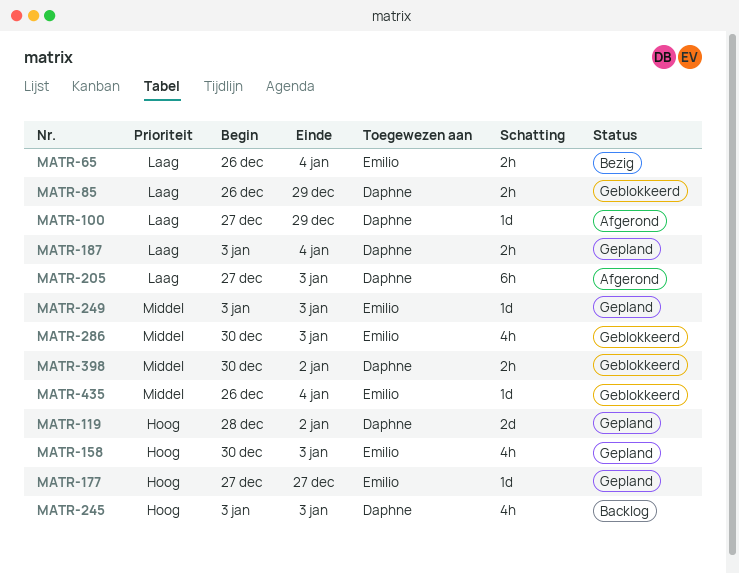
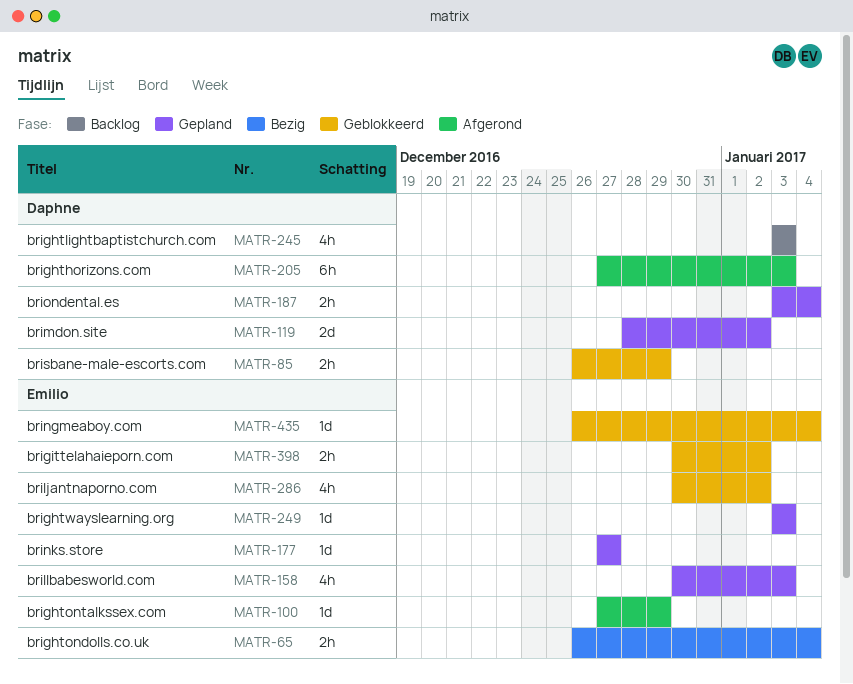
MATR-100, owner: Daphne -> Emilio
MATR-286, due: Jan 3 -> Jan 2
MATR-398, owner: Daphne -> Emilio

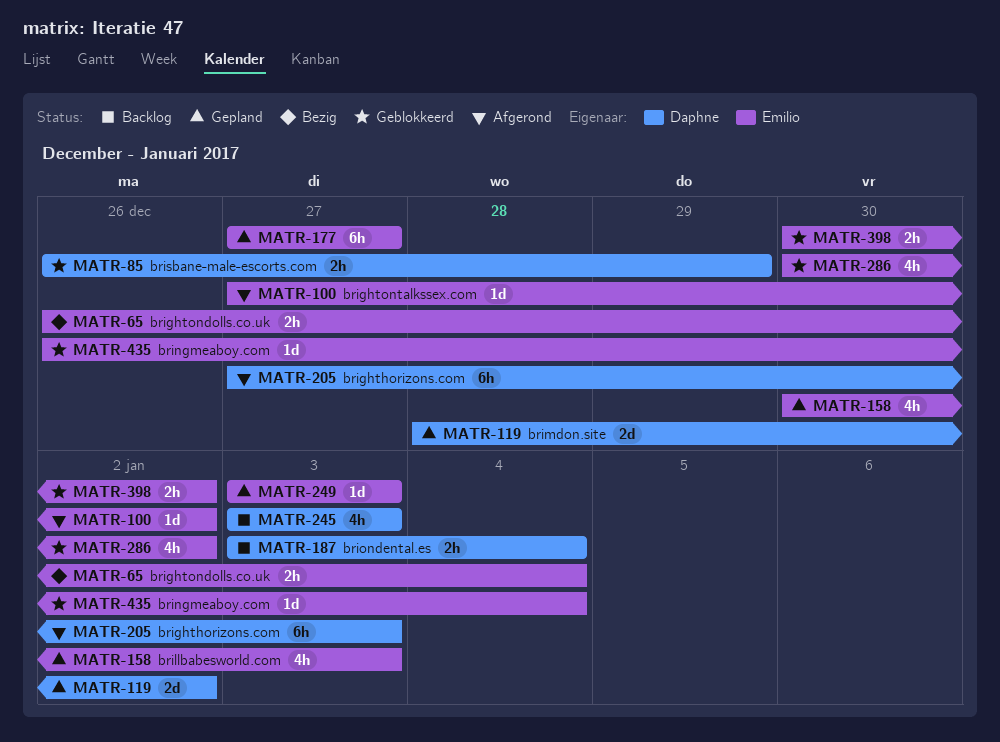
MATR-100, due: Dec 29 -> Jan 2
MATR-177, estimate: 1d -> 6h
MATR-187, status: Gepland -> Backlog

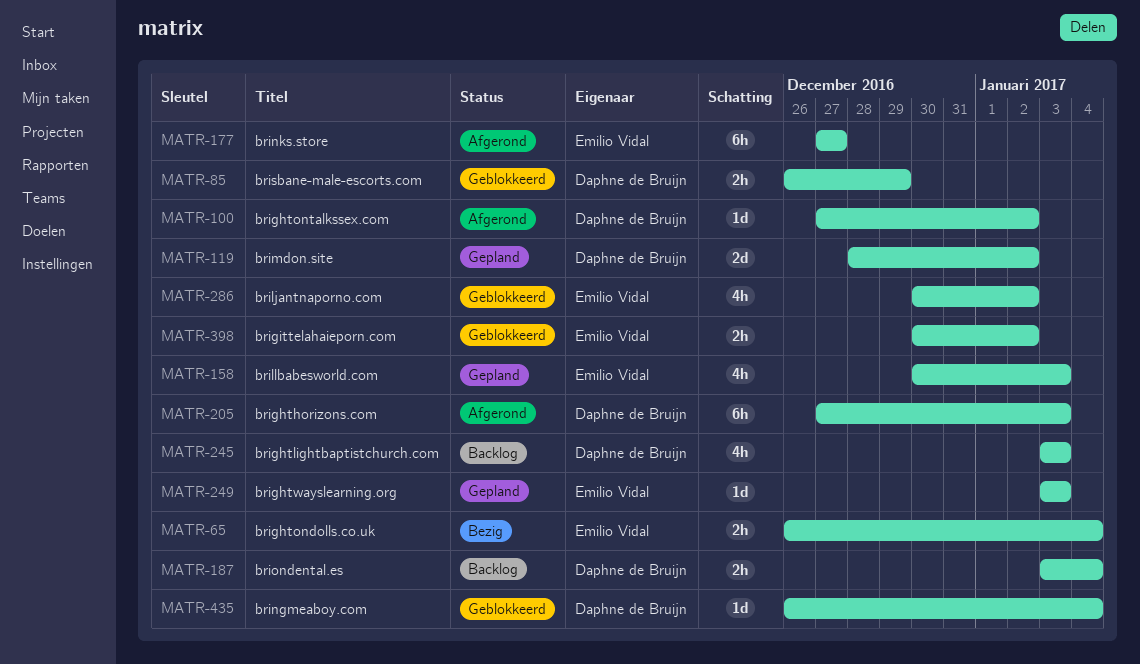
MATR-100, owner: Emilio Vidal -> Daphne de Bruijn
MATR-177, status: Gepland -> Afgerond
MATR-435, owner: Emilio Vidal -> Daphne de Bruijn

